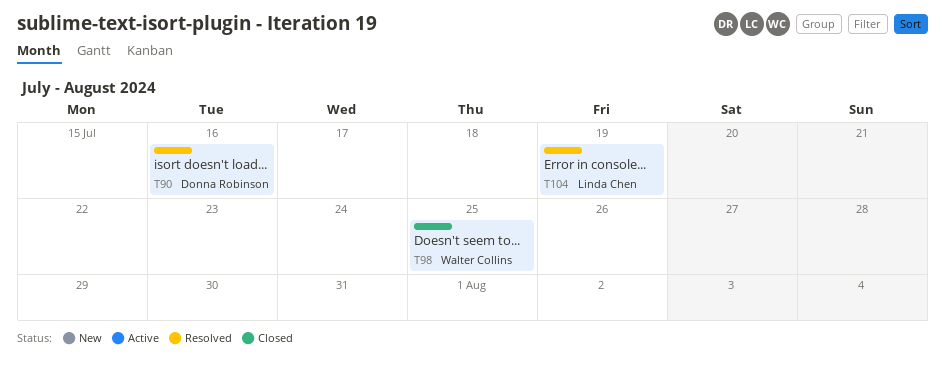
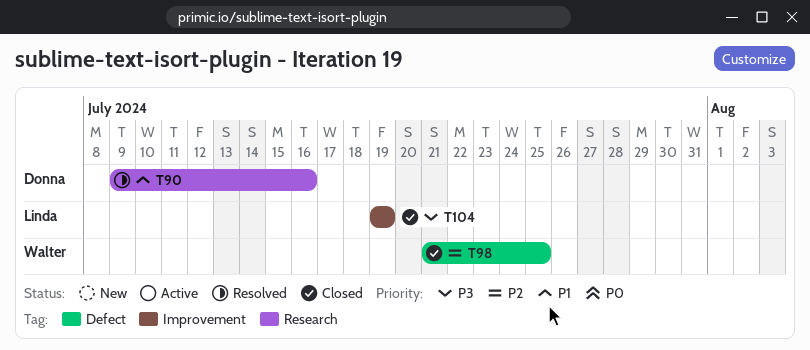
T104, status: Resolved -> Closed

